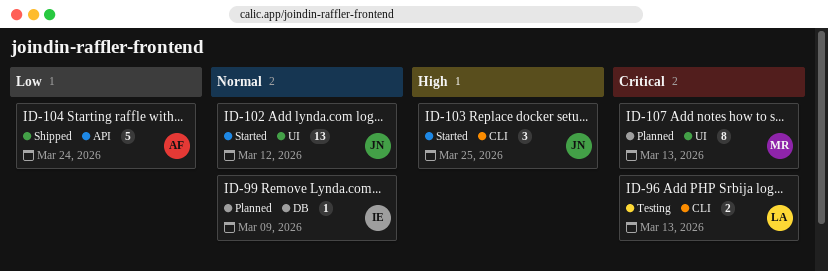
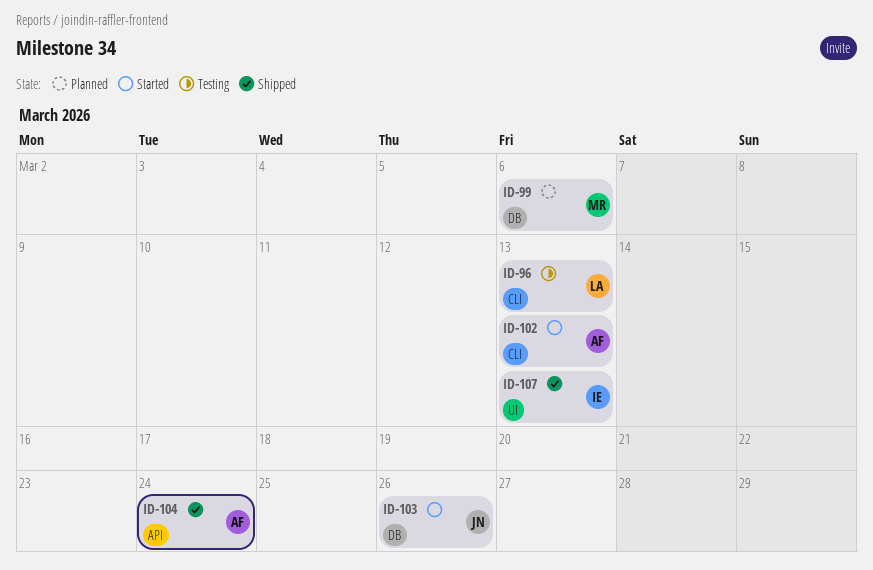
ID-99, owner: IE -> MR
ID-99, due: Mar 9 -> Mar 6
ID-102, owner: JN -> AF
ID-102, label: UI -> CLI
ID-102, due: Mar 12 -> Mar 13
ID-103, label: CLI -> DB
ID-103, due: Mar 25 -> Mar 26
ID-107, status: Planned -> Shipped
ID-107, owner: MR -> IE

